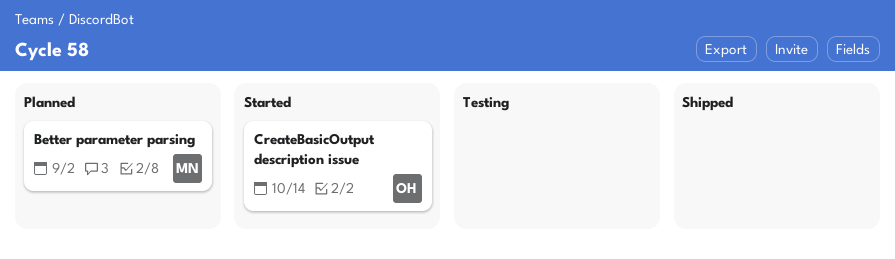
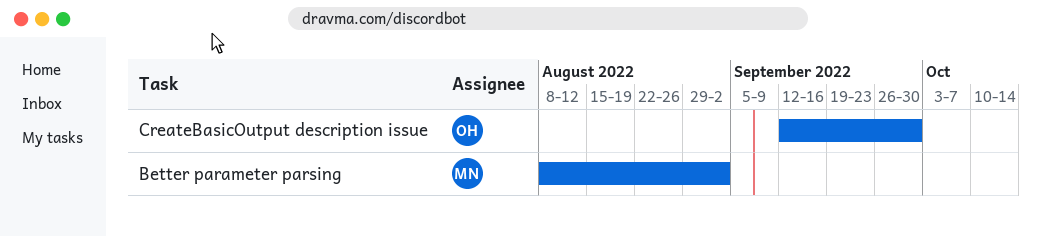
CreateBasicOutput description issue, due: Oct 14 -> Sep 30

